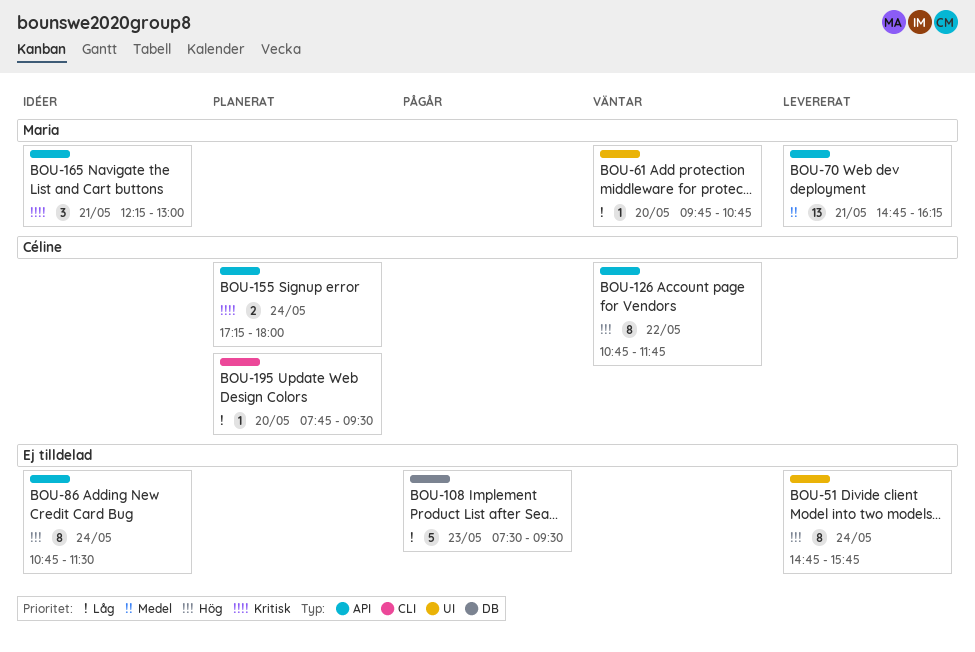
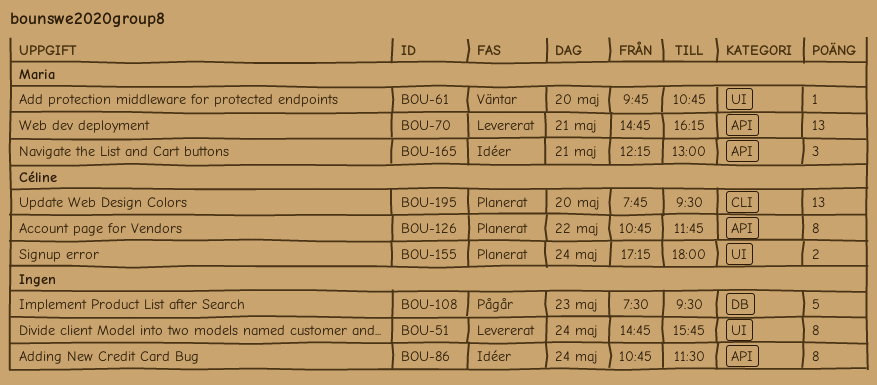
BOU-126, status: Väntar -> Planerat
BOU-155, label: API -> UI
BOU-195, estimate: 1 -> 13

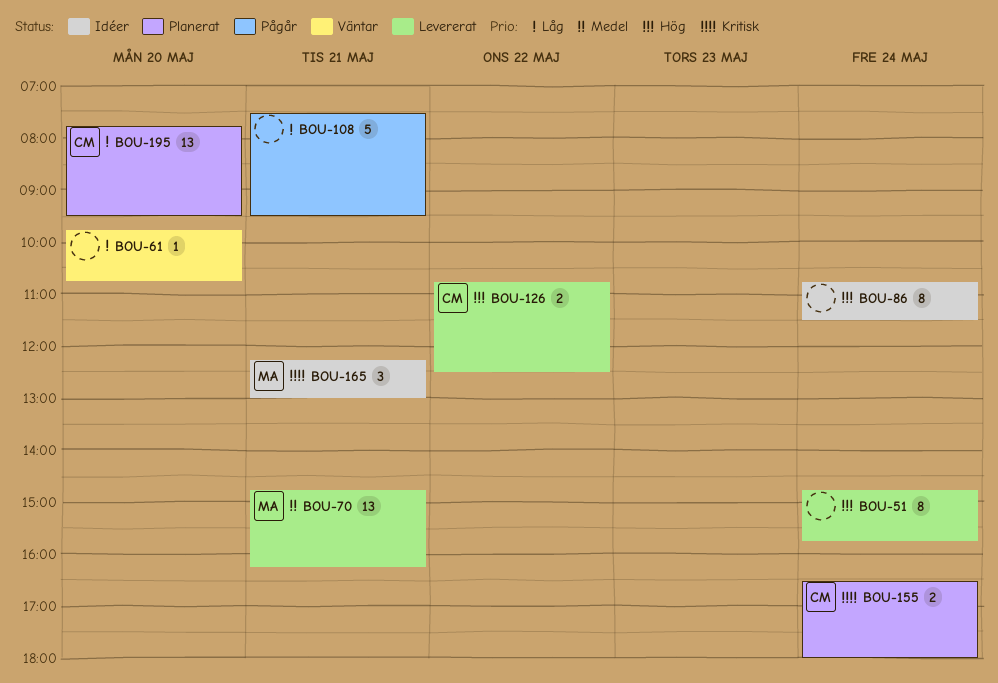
BOU-61, owner: Maria -> none
BOU-108, day: May 23 -> May 21
BOU-126, status: Planerat -> Levererat
BOU-126, estimate: 8 -> 2
BOU-126, ends: 11:45 -> 12:30
BOU-155, begins: 17:15 -> 16:30

